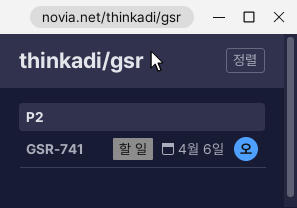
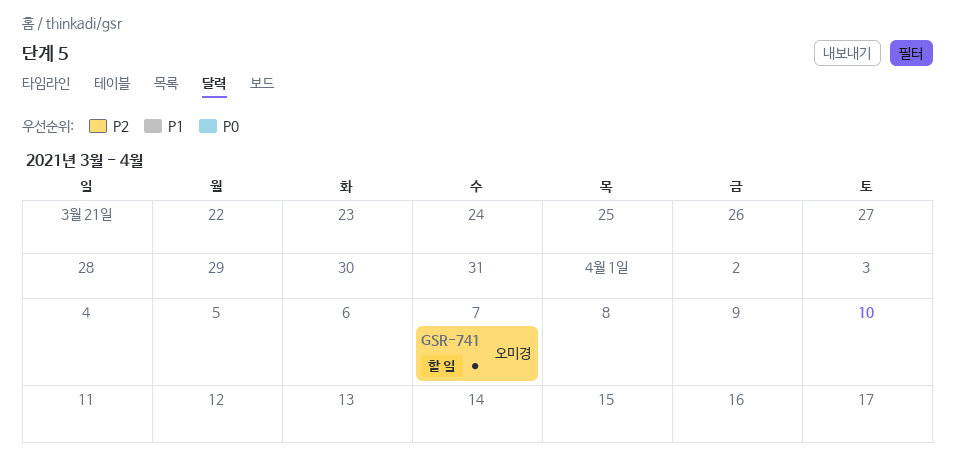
GSR-741, due: Apr 6 -> Apr 7

